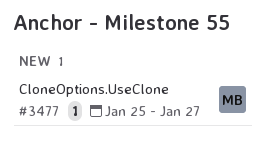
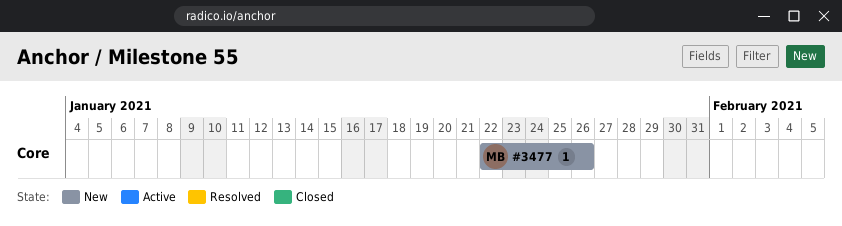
#3477, start: Jan 25 -> Jan 22
#3477, due: Jan 27 -> Jan 26

